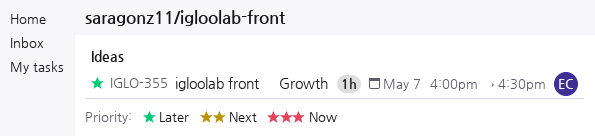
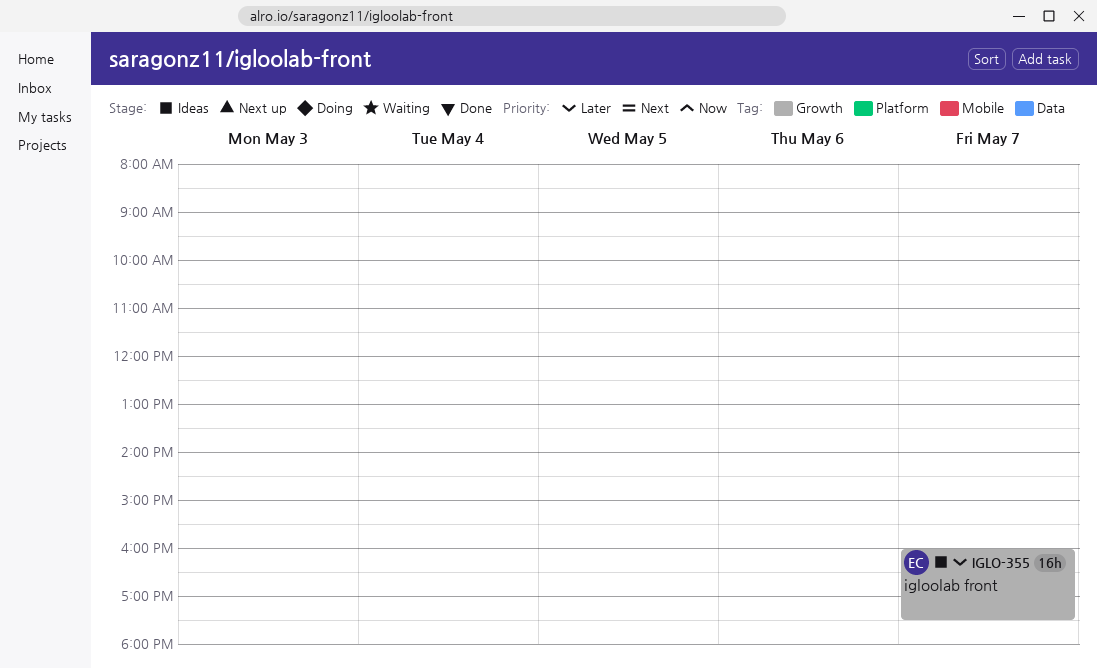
IGLO-355, estimate: 1h -> 16h
IGLO-355, ends: 16:30 -> 17:30

